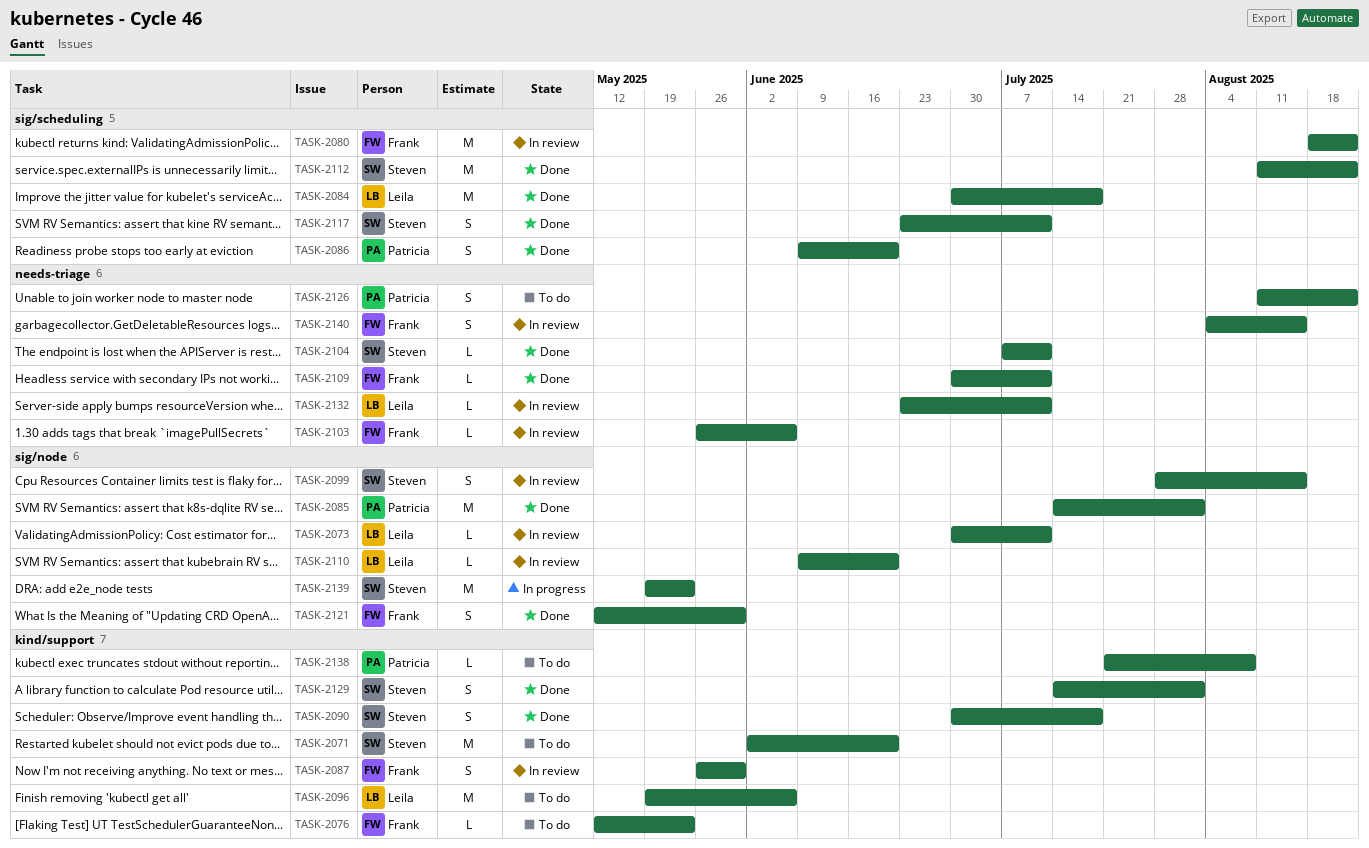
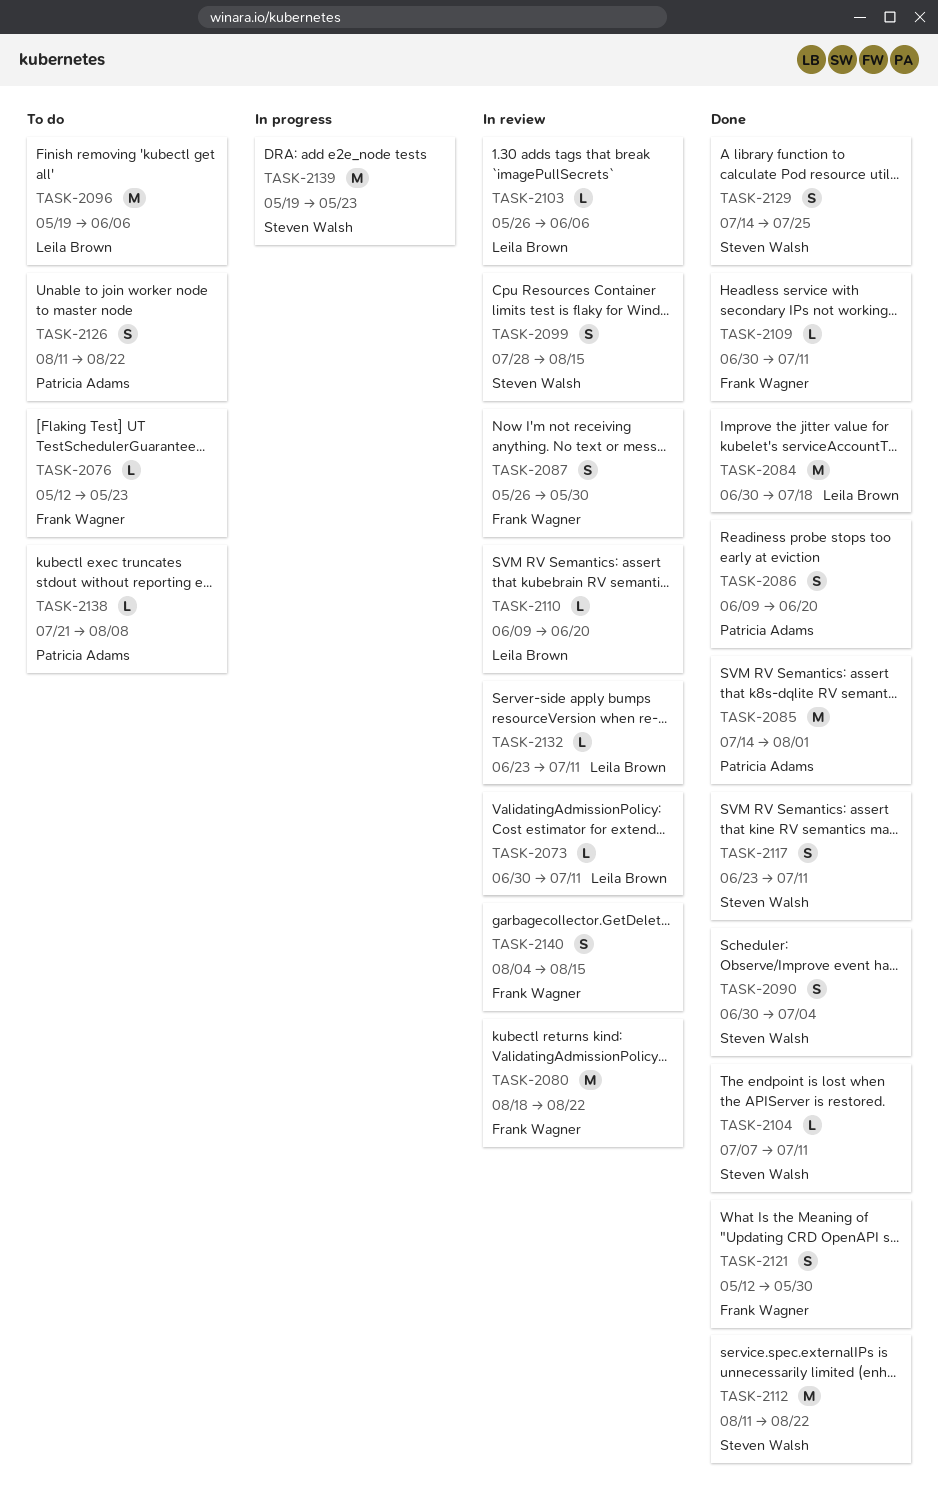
TASK-2071: present -> none
TASK-2090, due: Jul 18 -> Jul 4
TASK-2103, owner: Frank Wagner -> Leila Brown
TASK-2129, due: Aug 1 -> Jul 25

